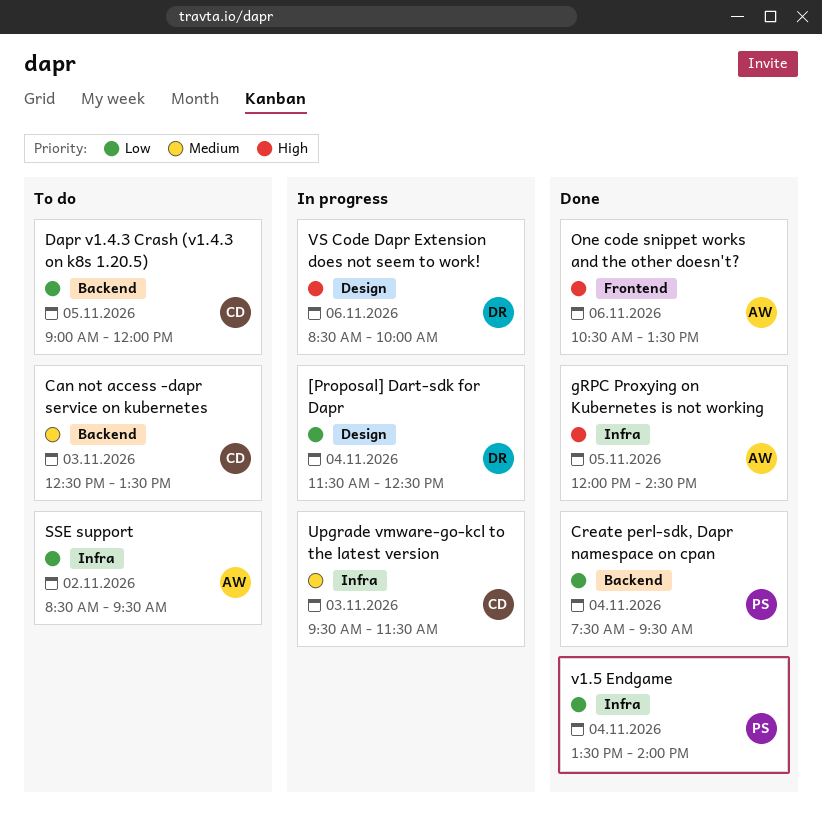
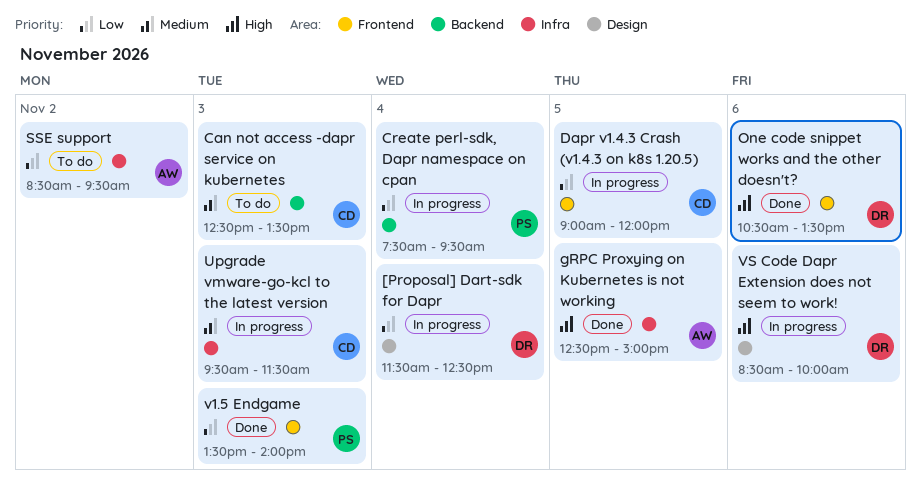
Create perl-sdk, Dapr namespace on cpan, status: Done -> In progress
Dapr v1.4.3 Crash (v1.4.3 on k8s 1.20.5), status: To do -> In progress
Dapr v1.4.3 Crash (v1.4.3 on k8s 1.20.5), label: Backend -> Frontend
gRPC Proxying on Kubernetes is not working, begins: 12:00 -> 12:30
gRPC Proxying on Kubernetes is not working, ends: 14:30 -> 15:00
One code snippet works and the other doesn't?, owner: AW -> DR
v1.5 Endgame, label: Infra -> Frontend
v1.5 Endgame, day: Nov 4 -> Nov 3

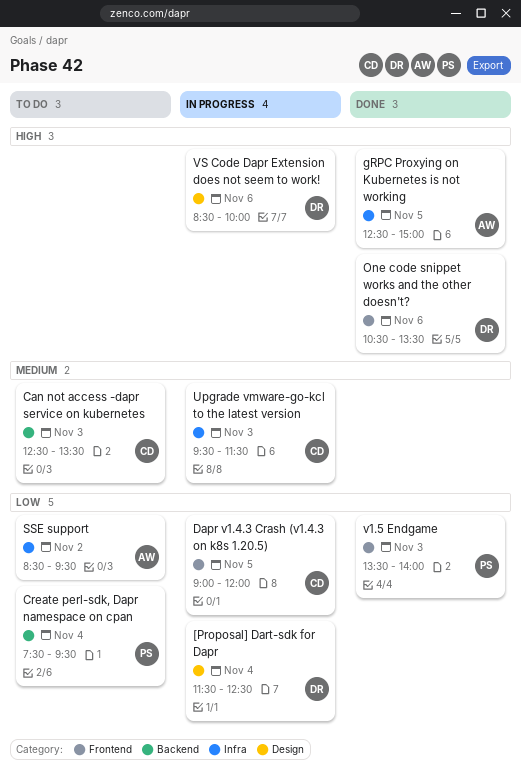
Create perl-sdk, Dapr namespace on cpan, status: In progress -> To do

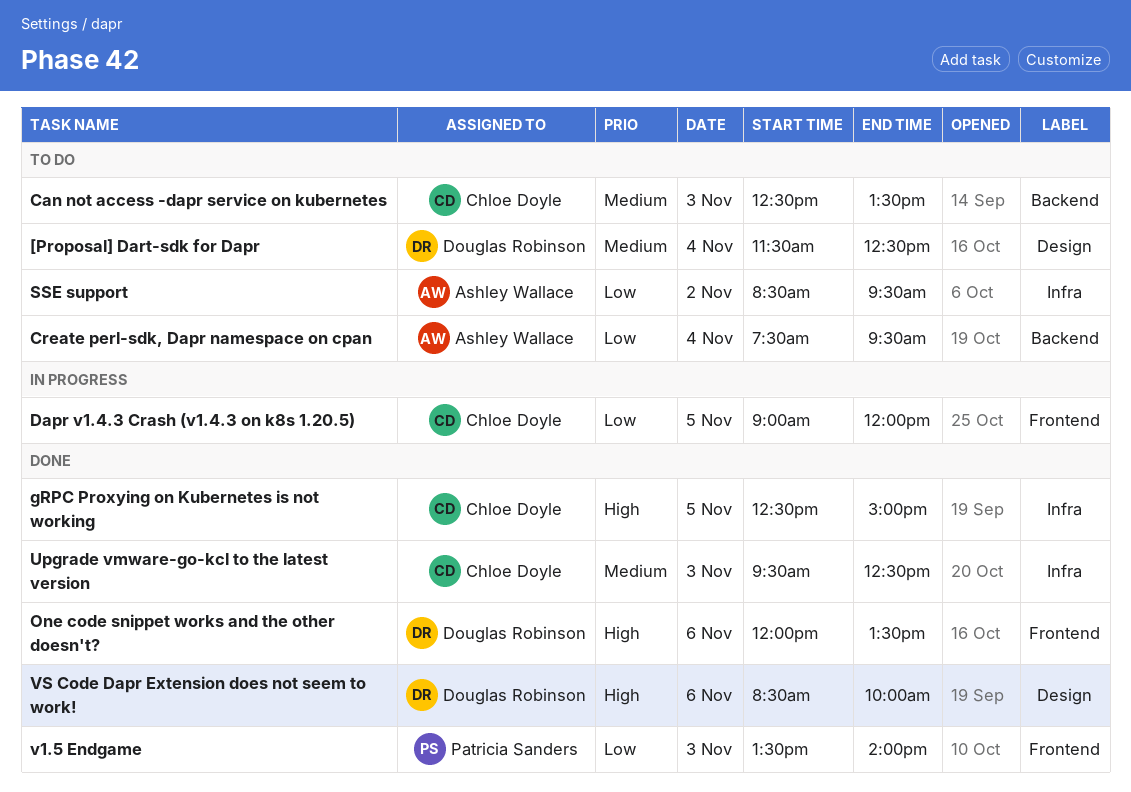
[Proposal] Dart-sdk for Dapr, status: In progress -> To do
[Proposal] Dart-sdk for Dapr, priority: Low -> Medium
Create perl-sdk, Dapr namespace on cpan, owner: Patricia Sanders -> Ashley Wallace
gRPC Proxying on Kubernetes is not working, owner: Ashley Wallace -> Chloe Doyle
One code snippet works and the other doesn't?, begins: 10:30 -> 12:00
Upgrade vmware-go-kcl to the latest version, status: In progress -> Done
Upgrade vmware-go-kcl to the latest version, ends: 11:30 -> 12:30
VS Code Dapr Extension does not seem to work!, status: In progress -> Done

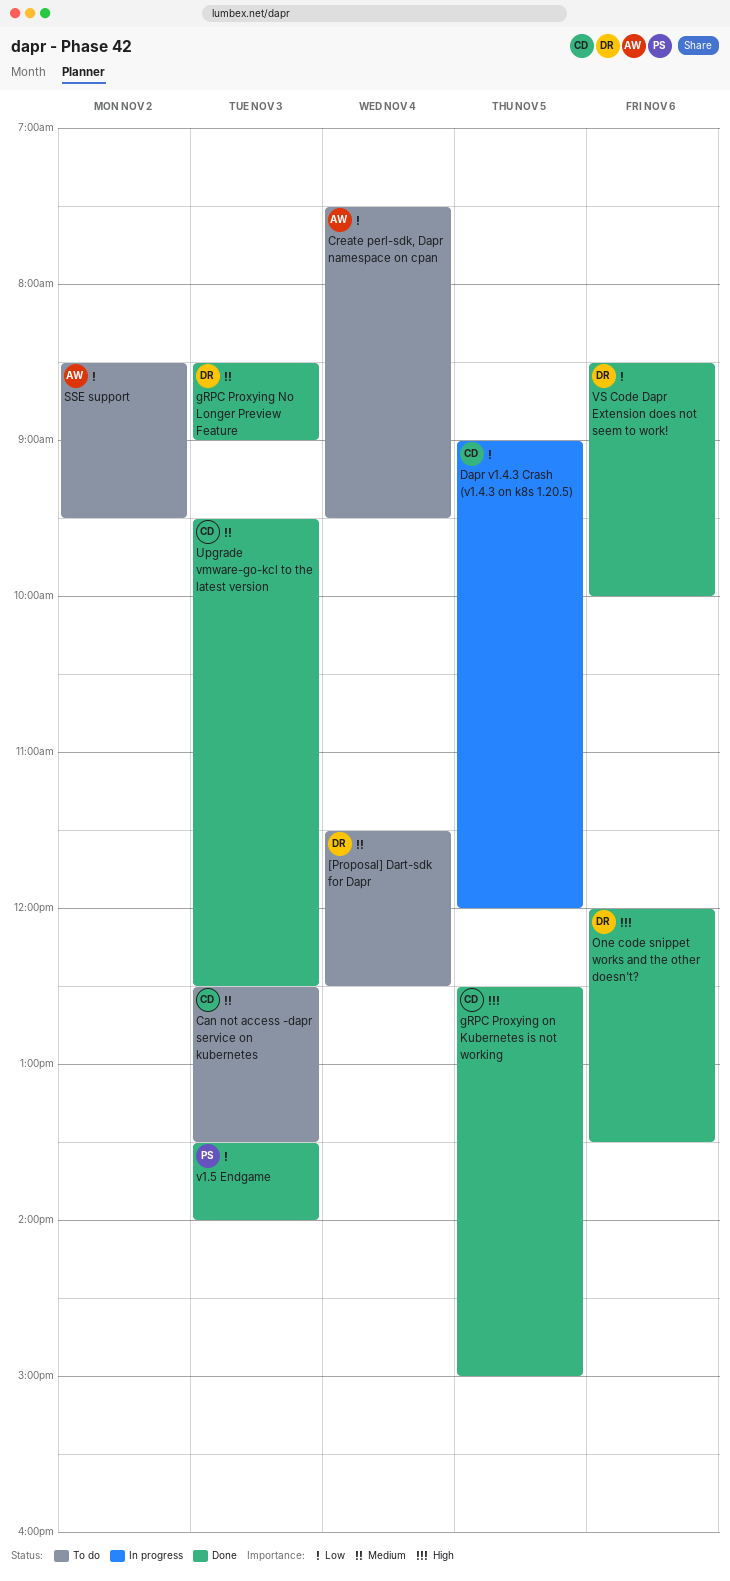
gRPC Proxying No Longer Preview Feature: none -> present
VS Code Dapr Extension does not seem to work!, priority: High -> Low

